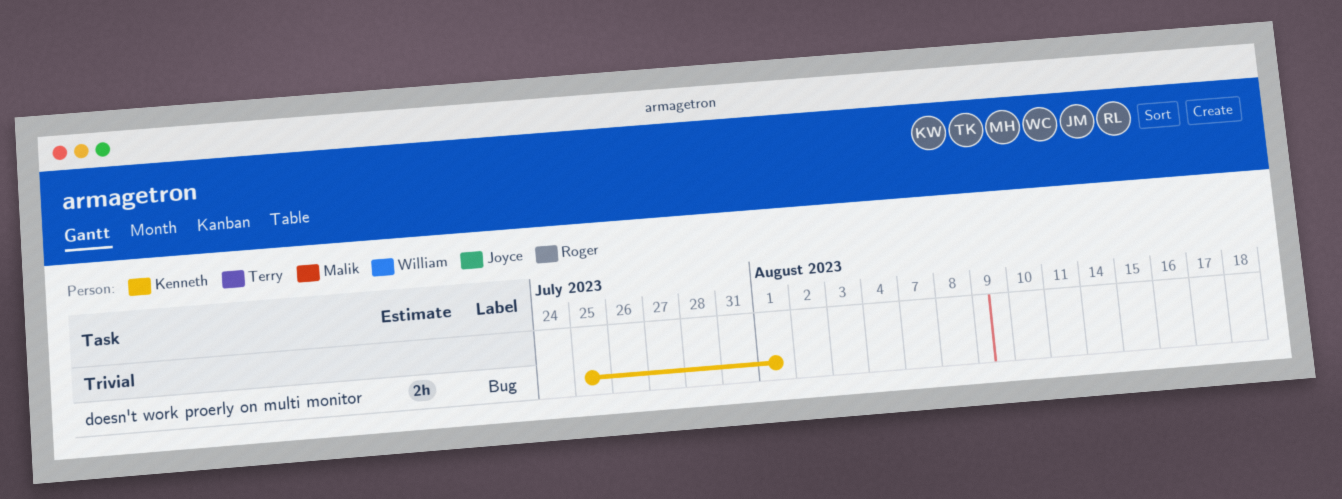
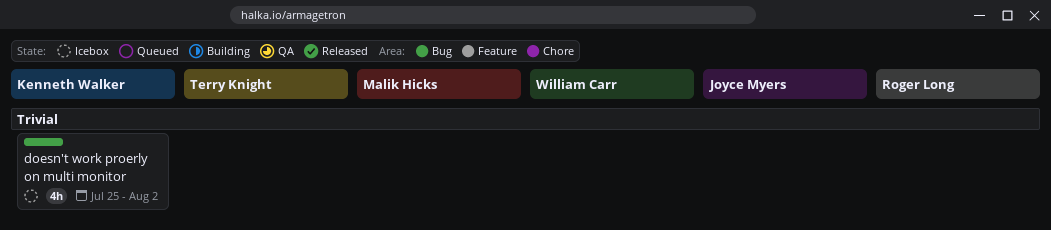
doesn't work proerly on multi monitor, estimate: 2h -> 4h
doesn't work proerly on multi monitor, due: Aug 1 -> Aug 2

